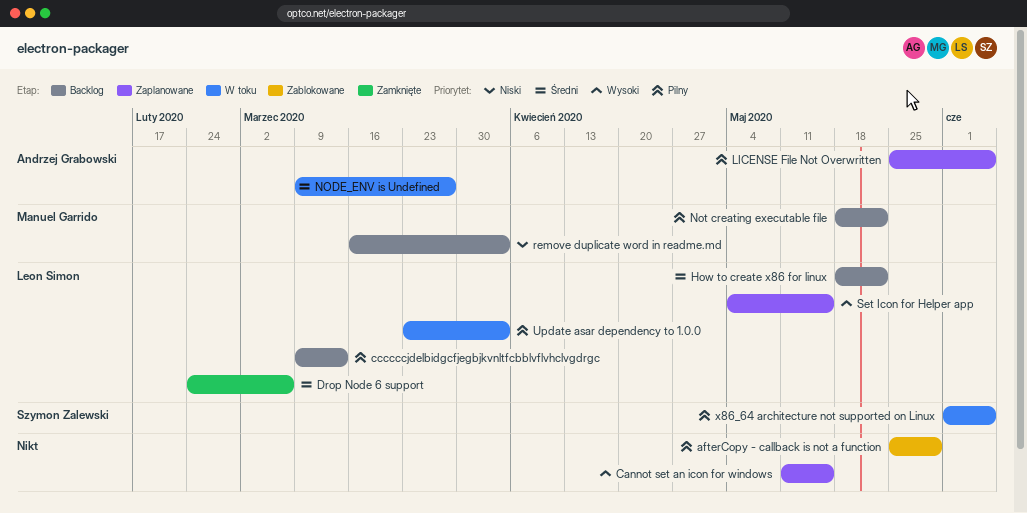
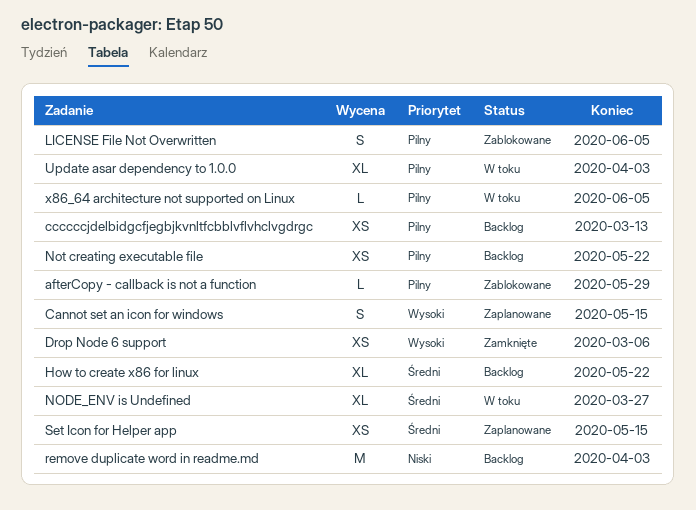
Drop Node 6 support, priority: Średni -> Wysoki
LICENSE File Not Overwritten, status: Zaplanowane -> Zablokowane
Set Icon for Helper app, priority: Wysoki -> Średni

